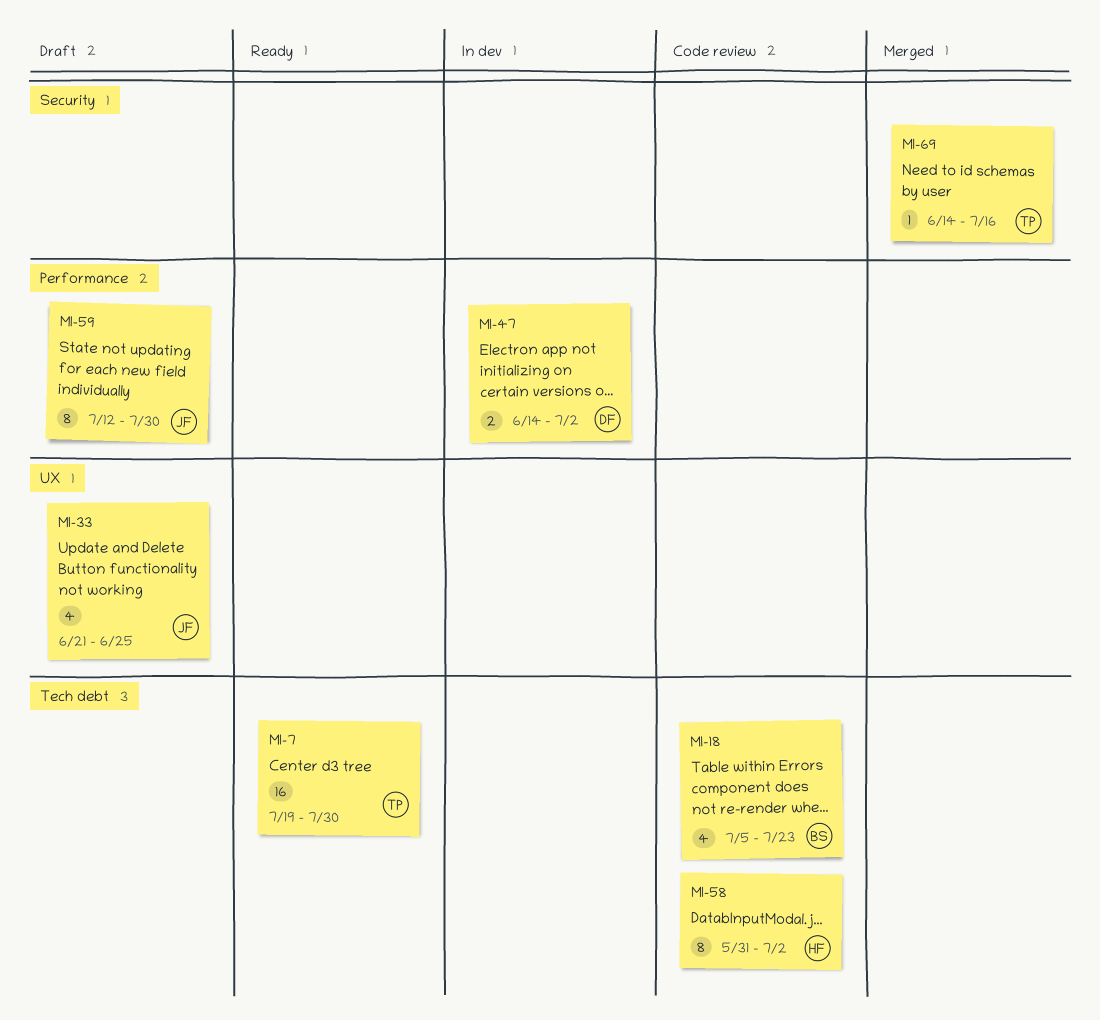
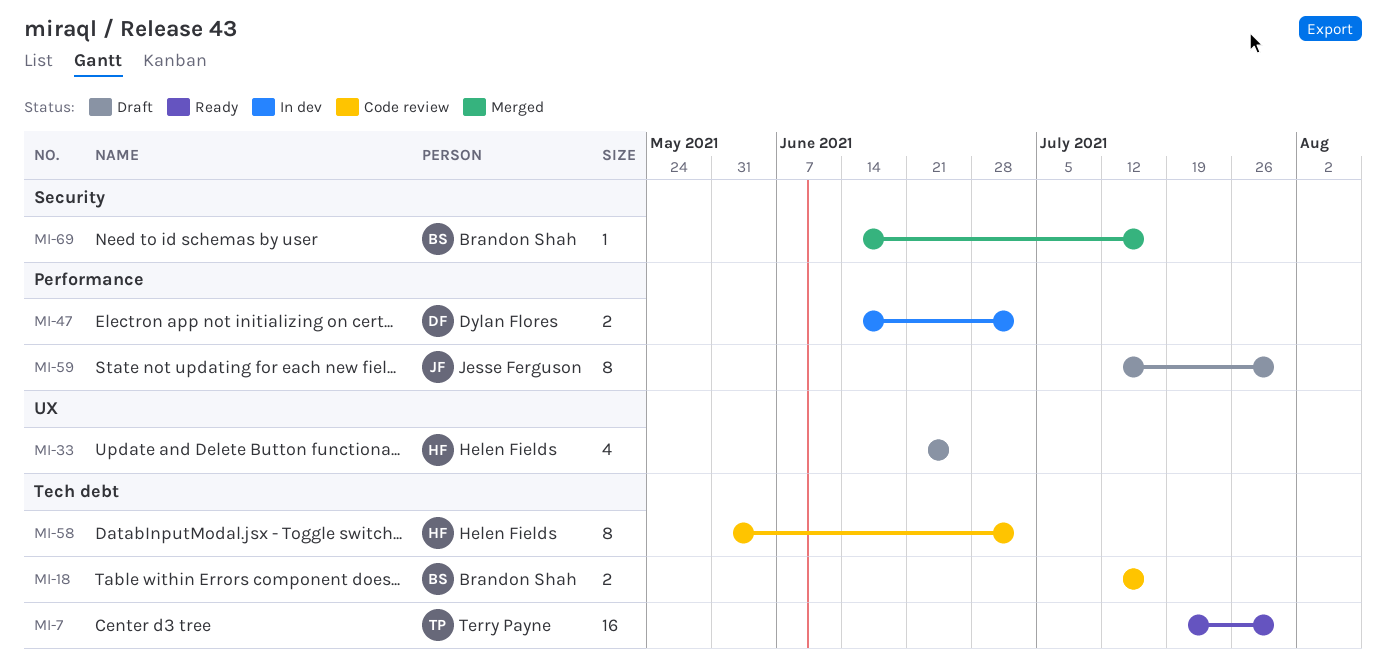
MI-18, estimate: 4 -> 2
MI-18, start: Jul 5 -> Jul 12
MI-18, due: Jul 23 -> Jul 16
MI-33, owner: Jesse Ferguson -> Helen Fields
MI-69, owner: Terry Payne -> Brandon Shah

